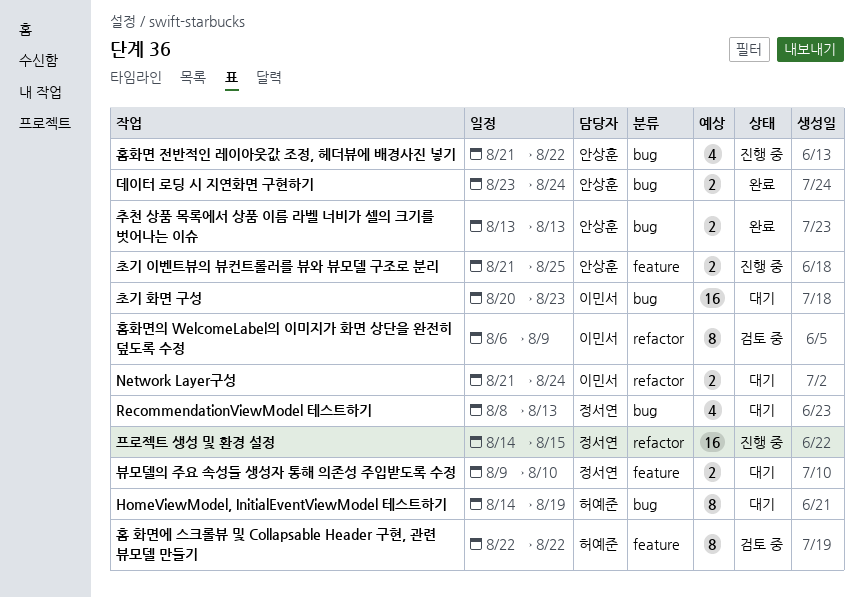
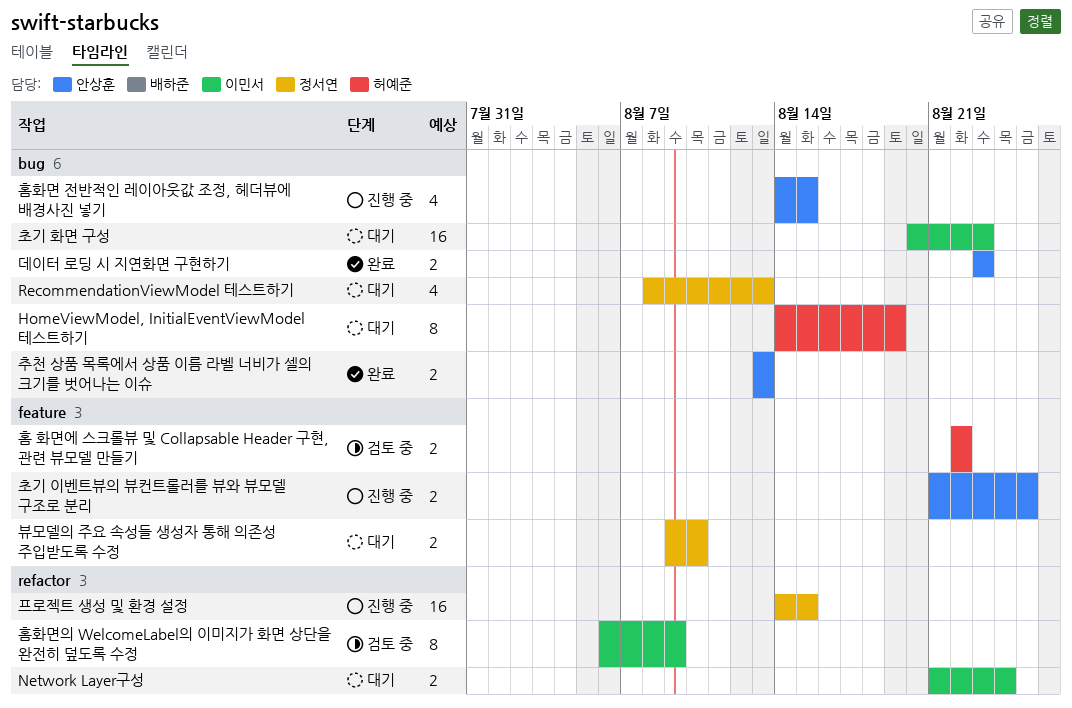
데이터 로딩 시 지연화면 구현하기, due: Aug 24 -> Aug 23
홈 화면에 스크롤뷰 및 Collapsable Header 구현, 관련 뷰모델 만들기, estimate: 8 -> 2
홈화면 전반적인 레이아웃값 조정, 헤더뷰에 배경사진 넣기, start: Aug 21 -> Aug 14
홈화면 전반적인 레이아웃값 조정, 헤더뷰에 배경사진 넣기, due: Aug 22 -> Aug 15

